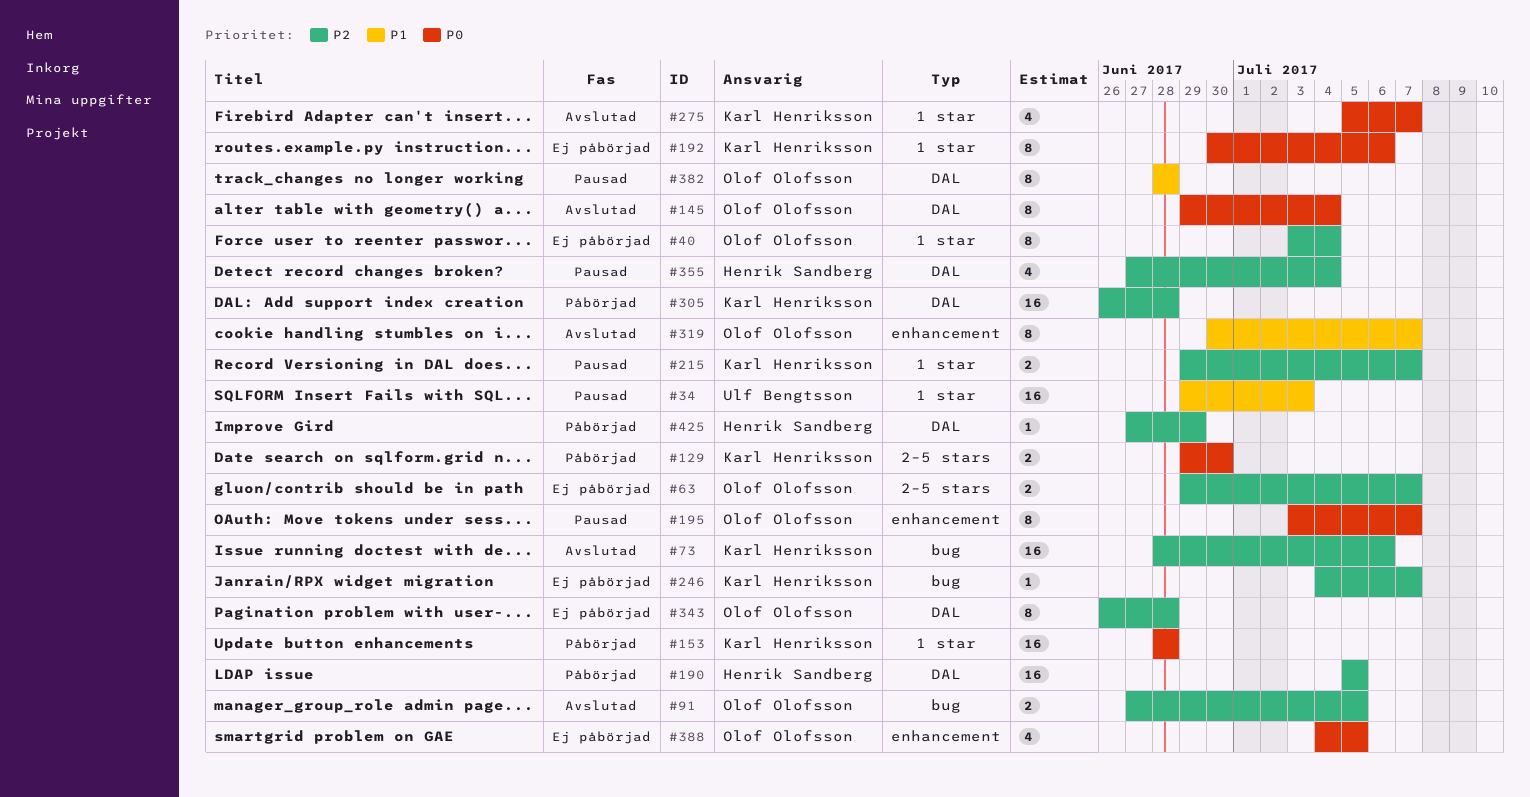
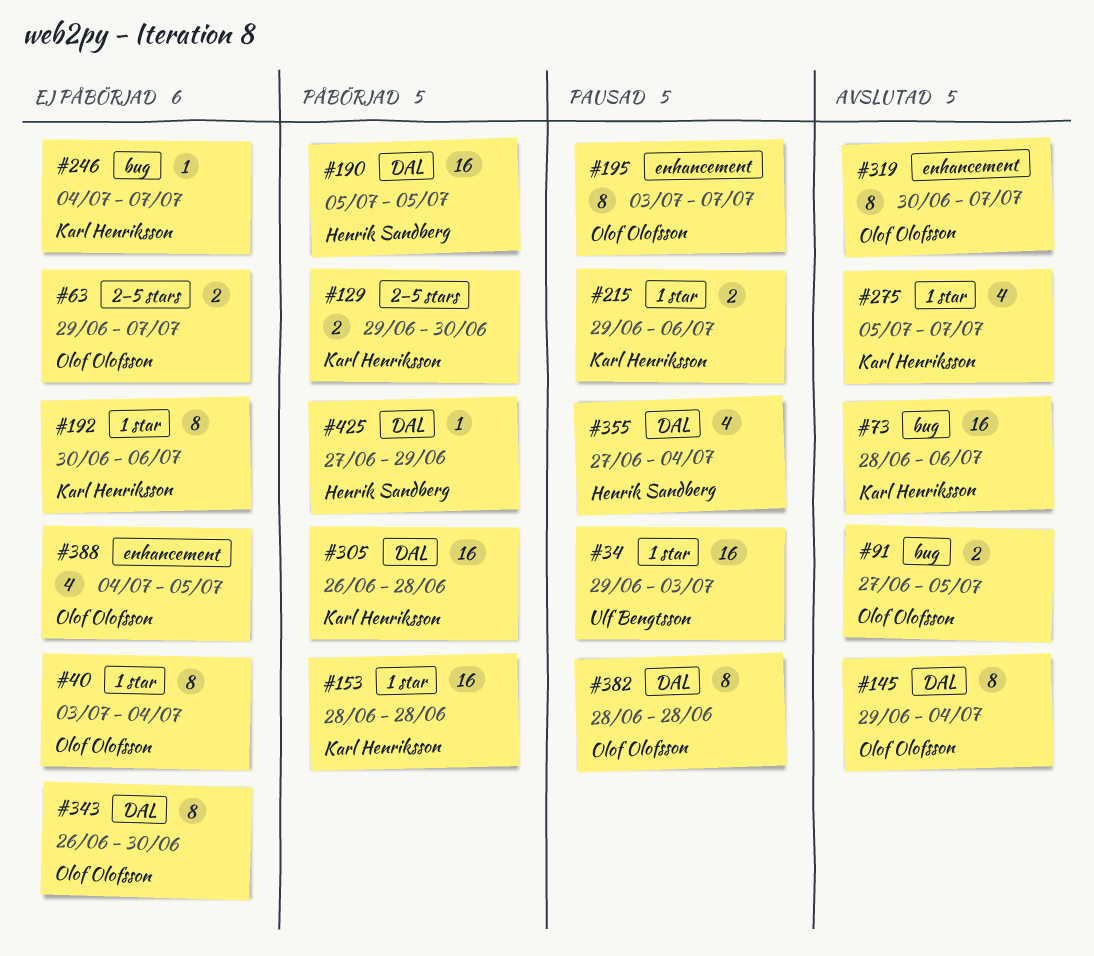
#215, due: Jul 7 -> Jul 6
#343, due: Jun 28 -> Jun 30

